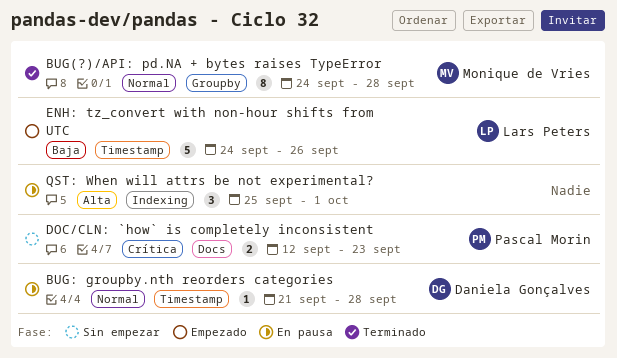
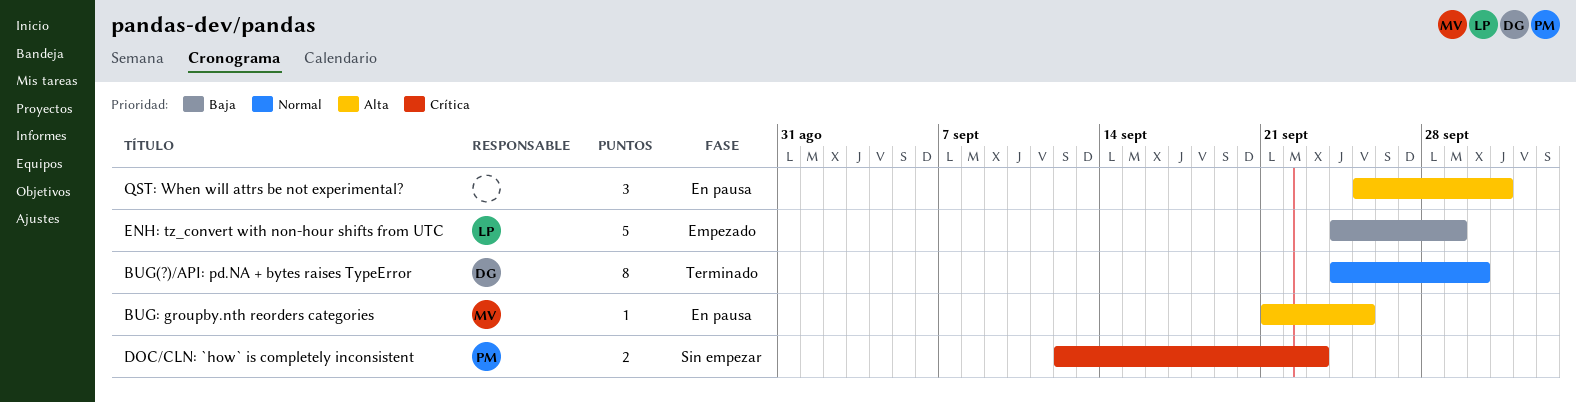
BUG(?)/API: pd.NA + bytes raises TypeError, owner: Monique de Vries -> Daniela Gonçalves
BUG(?)/API: pd.NA + bytes raises TypeError, due: Sep 28 -> Sep 30
BUG: groupby.nth reorders categories, owner: Daniela Gonçalves -> Monique de Vries
BUG: groupby.nth reorders categories, priority: Normal -> Alta
BUG: groupby.nth reorders categories, due: Sep 28 -> Sep 25
ENH: tz_convert with non-hour shifts from UTC, due: Sep 26 -> Sep 29

